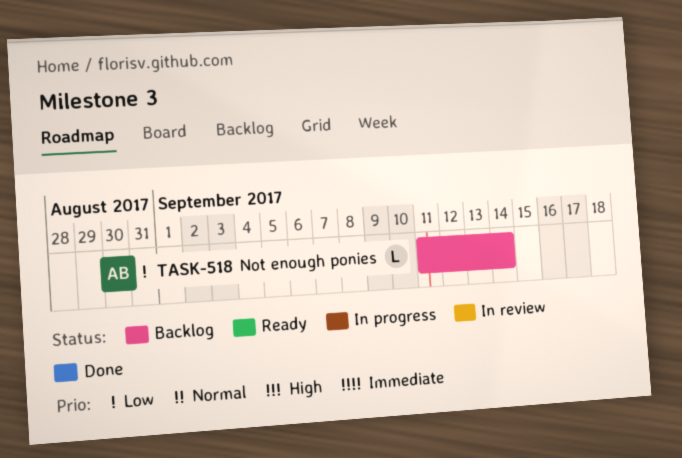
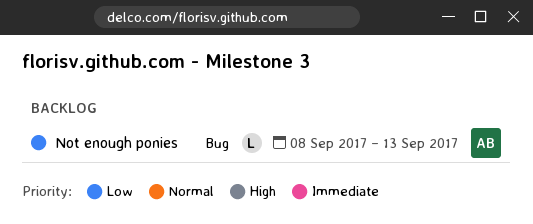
Not enough ponies, start: Sep 11 -> Sep 8
Not enough ponies, due: Sep 14 -> Sep 13

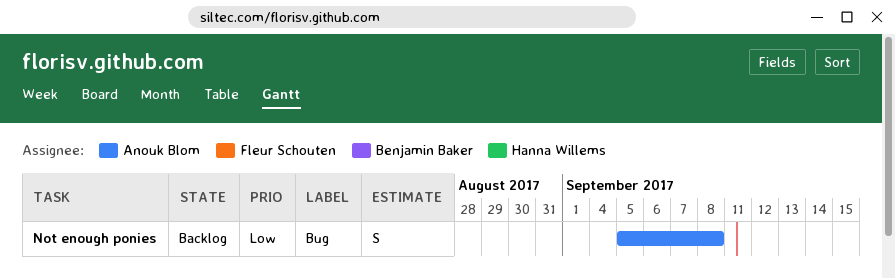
Not enough ponies, estimate: L -> S
Not enough ponies, start: Sep 8 -> Sep 5
Not enough ponies, due: Sep 13 -> Sep 8

